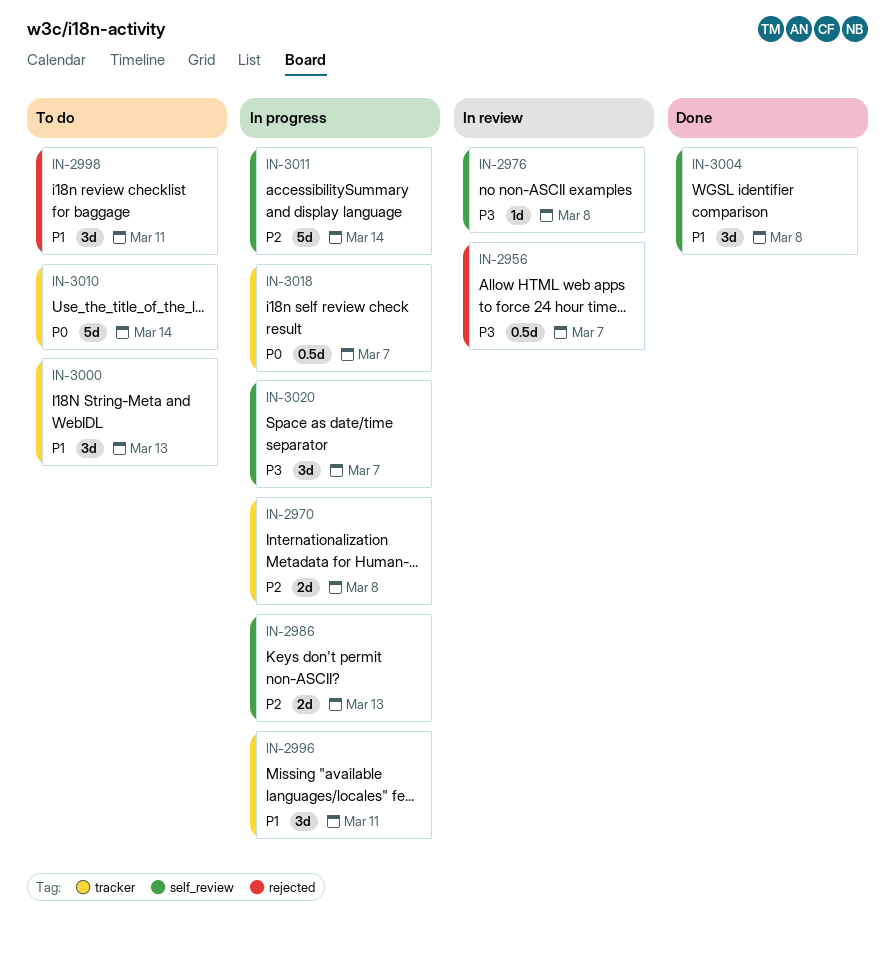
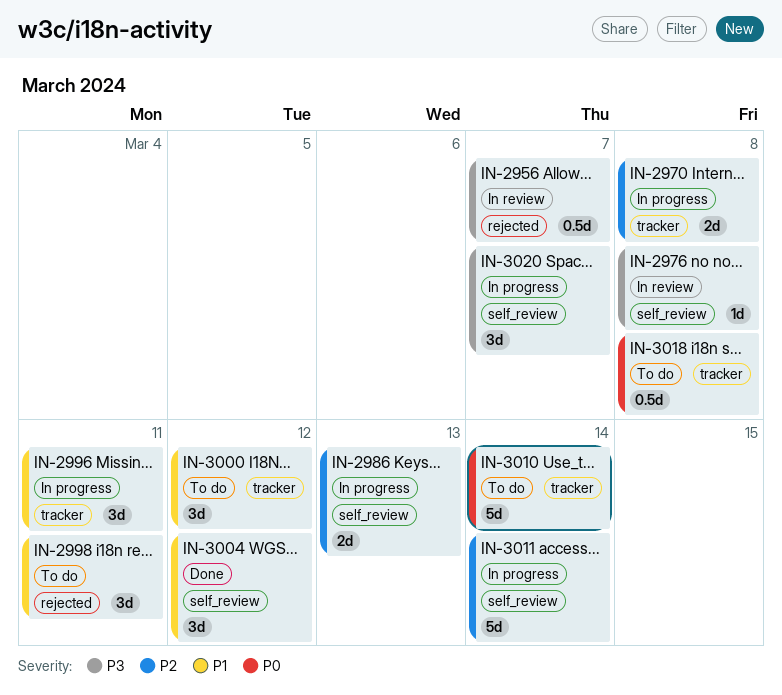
IN-3000, due: Mar 13 -> Mar 12
IN-3004, due: Mar 8 -> Mar 12
IN-3018, status: In progress -> To do
IN-3018, due: Mar 7 -> Mar 8

